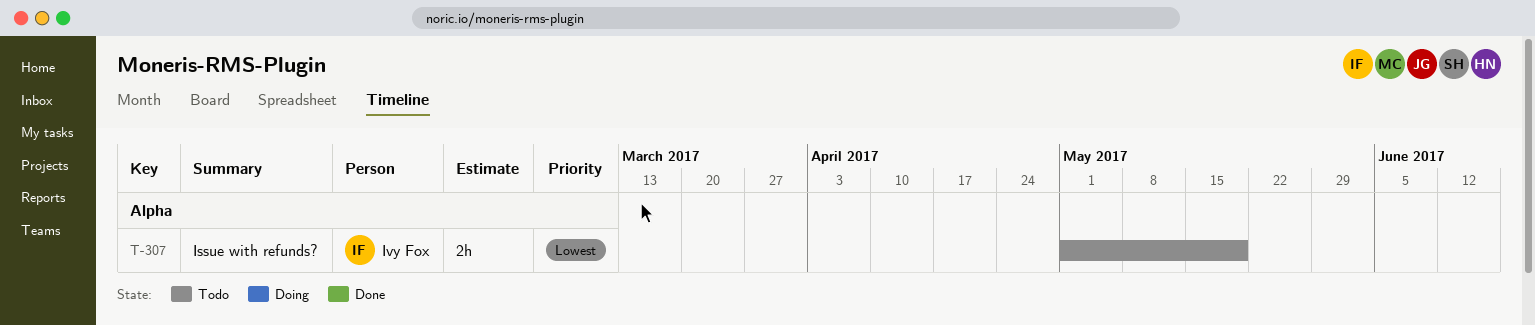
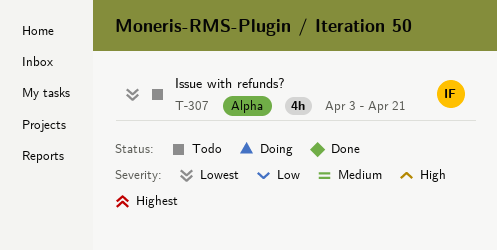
T-307, estimate: 2h -> 4h
T-307, start: May 1 -> Apr 3
T-307, due: May 19 -> Apr 21

